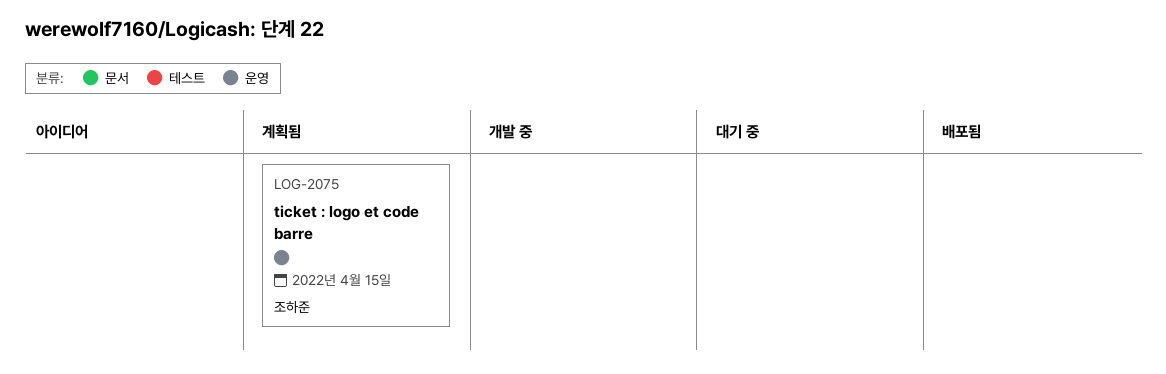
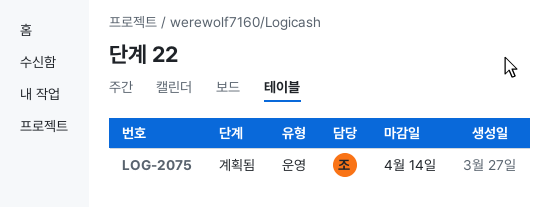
LOG-2075, due: Apr 15 -> Apr 14

